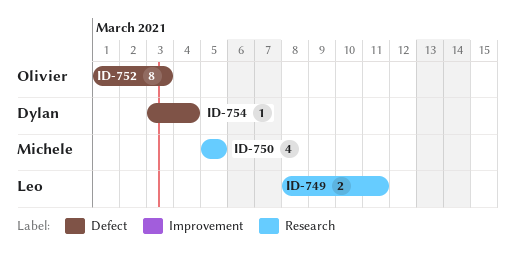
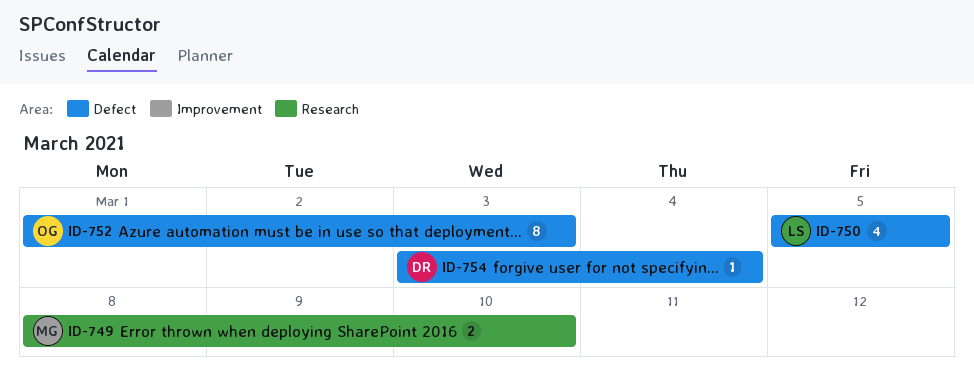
ID-749, owner: Leo -> Michele
ID-749, due: Mar 11 -> Mar 10
ID-750, owner: Michele -> Leo
ID-750, label: Research -> Defect

